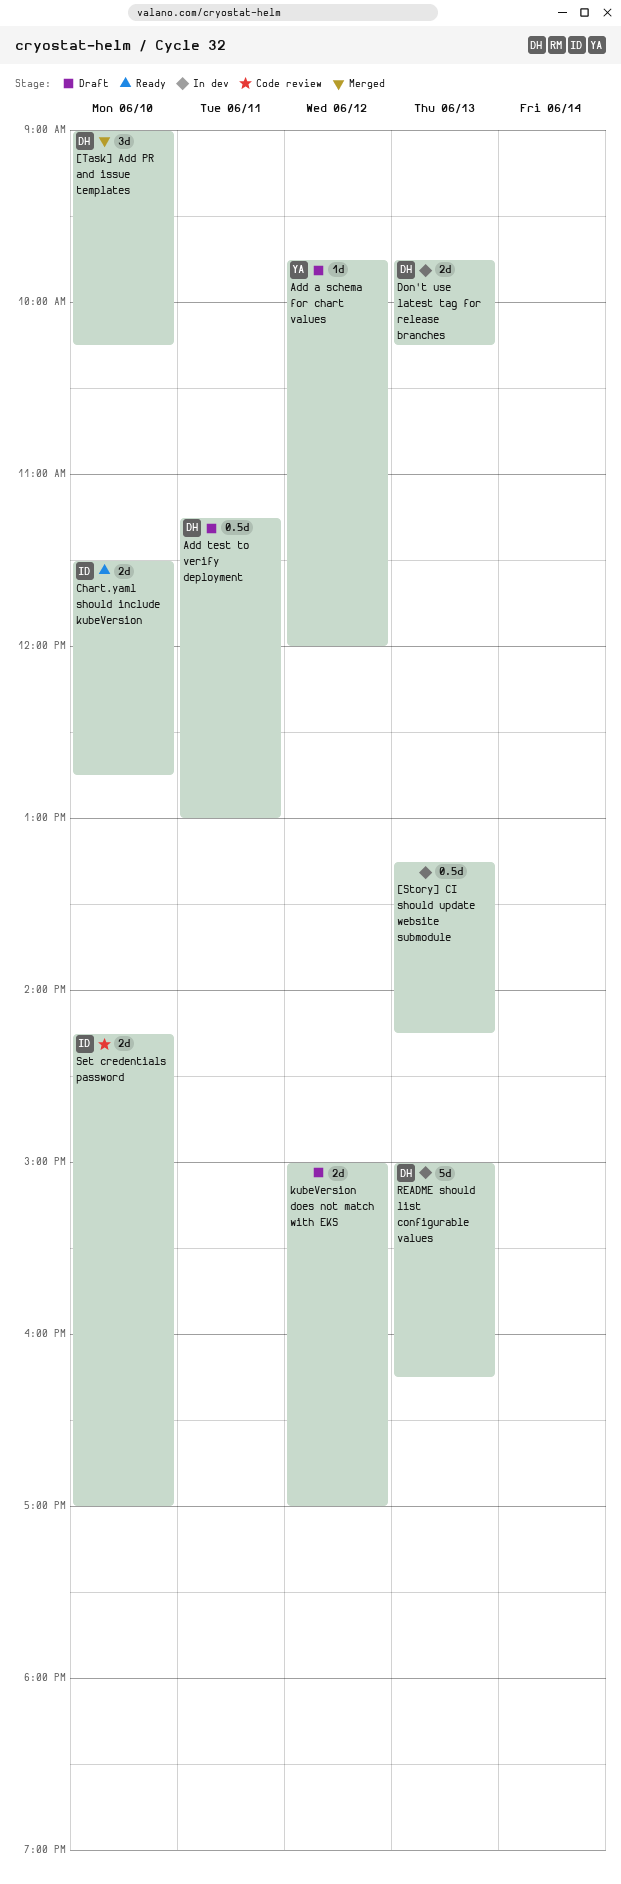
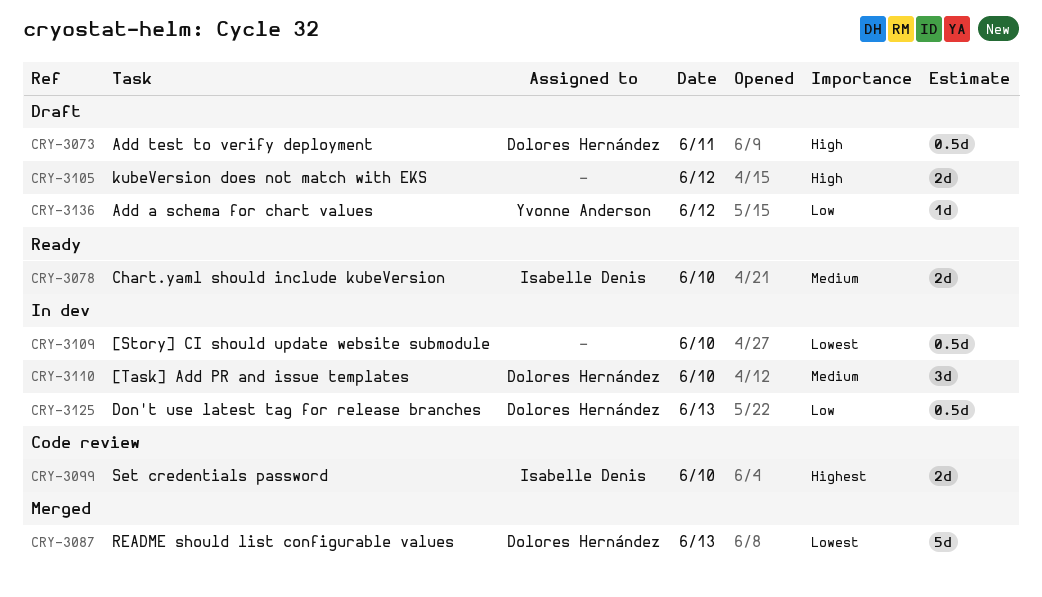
[Story] CI should update website submodule, day: Jun 13 -> Jun 10
[Task] Add PR and issue templates, status: Merged -> In dev
Don't use latest tag for release branches, estimate: 2d -> 0.5d
README should list configurable values, status: In dev -> Merged

